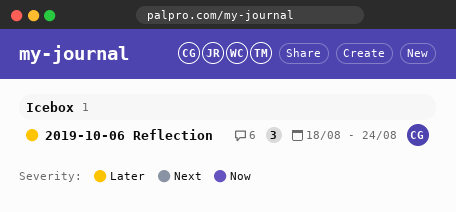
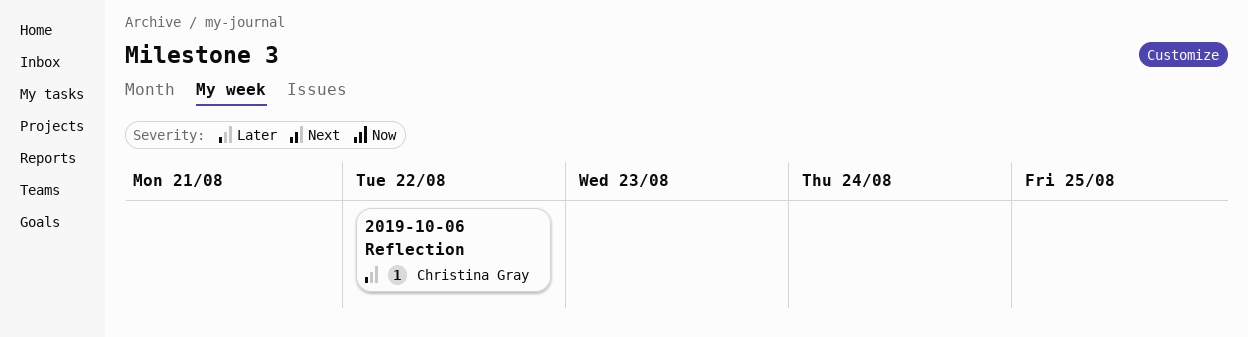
2019-10-06 Reflection, estimate: 3 -> 1
2019-10-06 Reflection, due: Aug 24 -> Aug 22

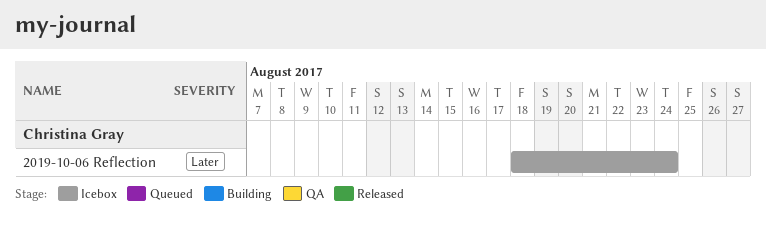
2019-10-06 Reflection, due: Aug 22 -> Aug 24

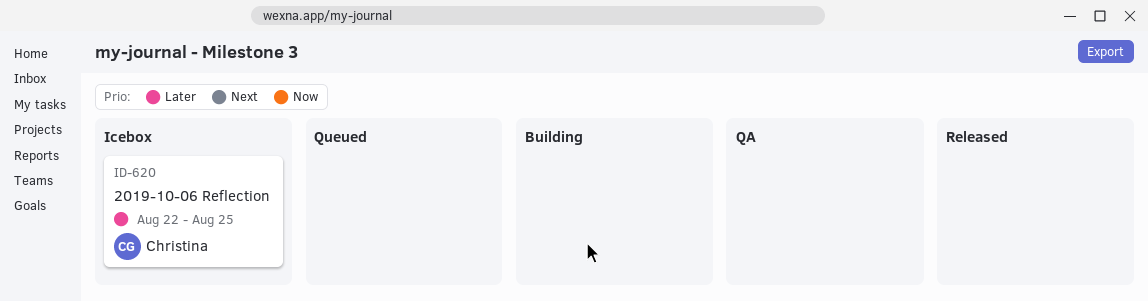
2019-10-06 Reflection, start: Aug 18 -> Aug 22
2019-10-06 Reflection, due: Aug 24 -> Aug 25

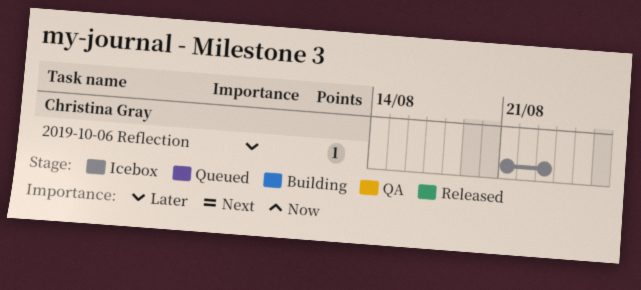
2019-10-06 Reflection, start: Aug 22 -> Aug 21
2019-10-06 Reflection, due: Aug 25 -> Aug 23

